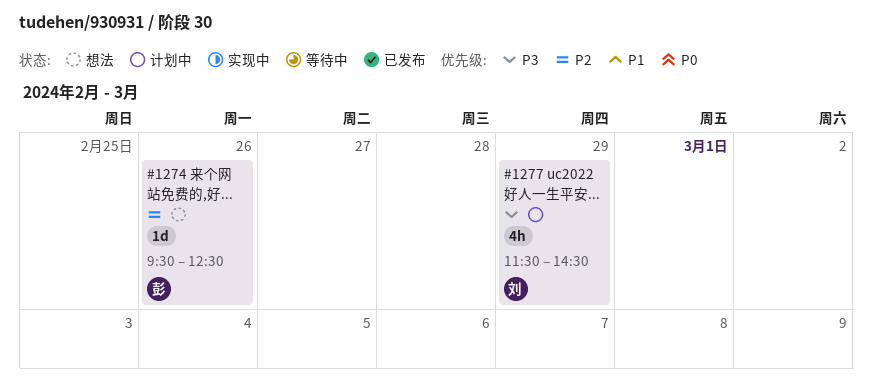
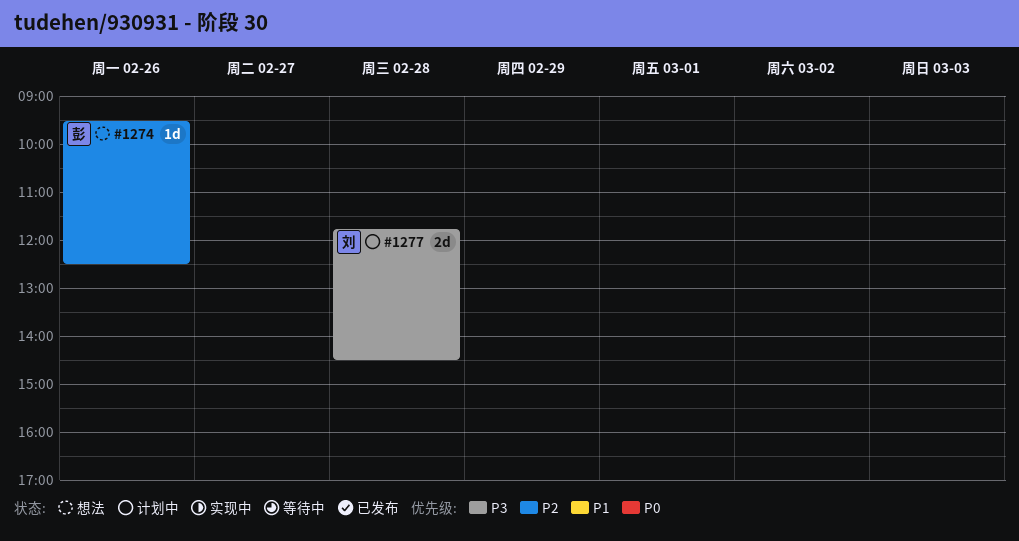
#1277, estimate: 4h -> 2d
#1277, day: Feb 29 -> Feb 28
#1277, begins: 11:30 -> 11:45

